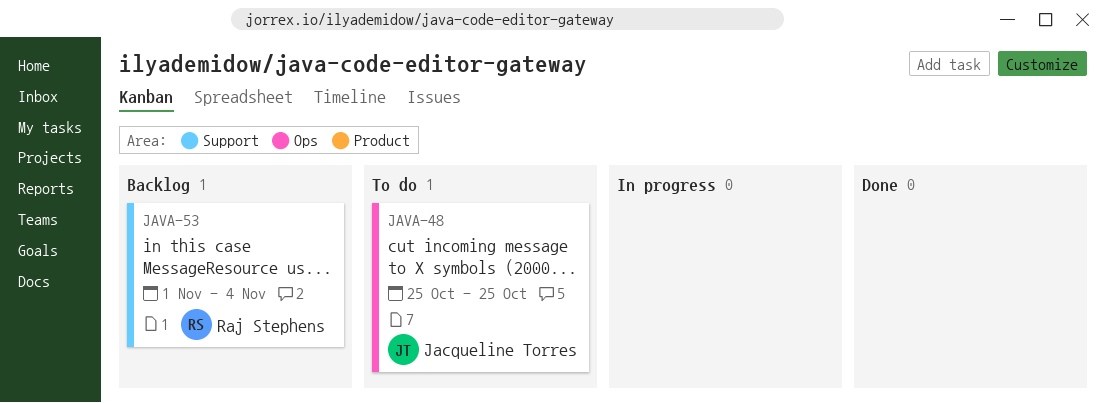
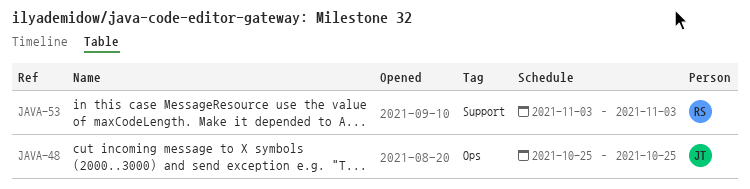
JAVA-53, start: Nov 1 -> Nov 3
JAVA-53, due: Nov 4 -> Nov 3

